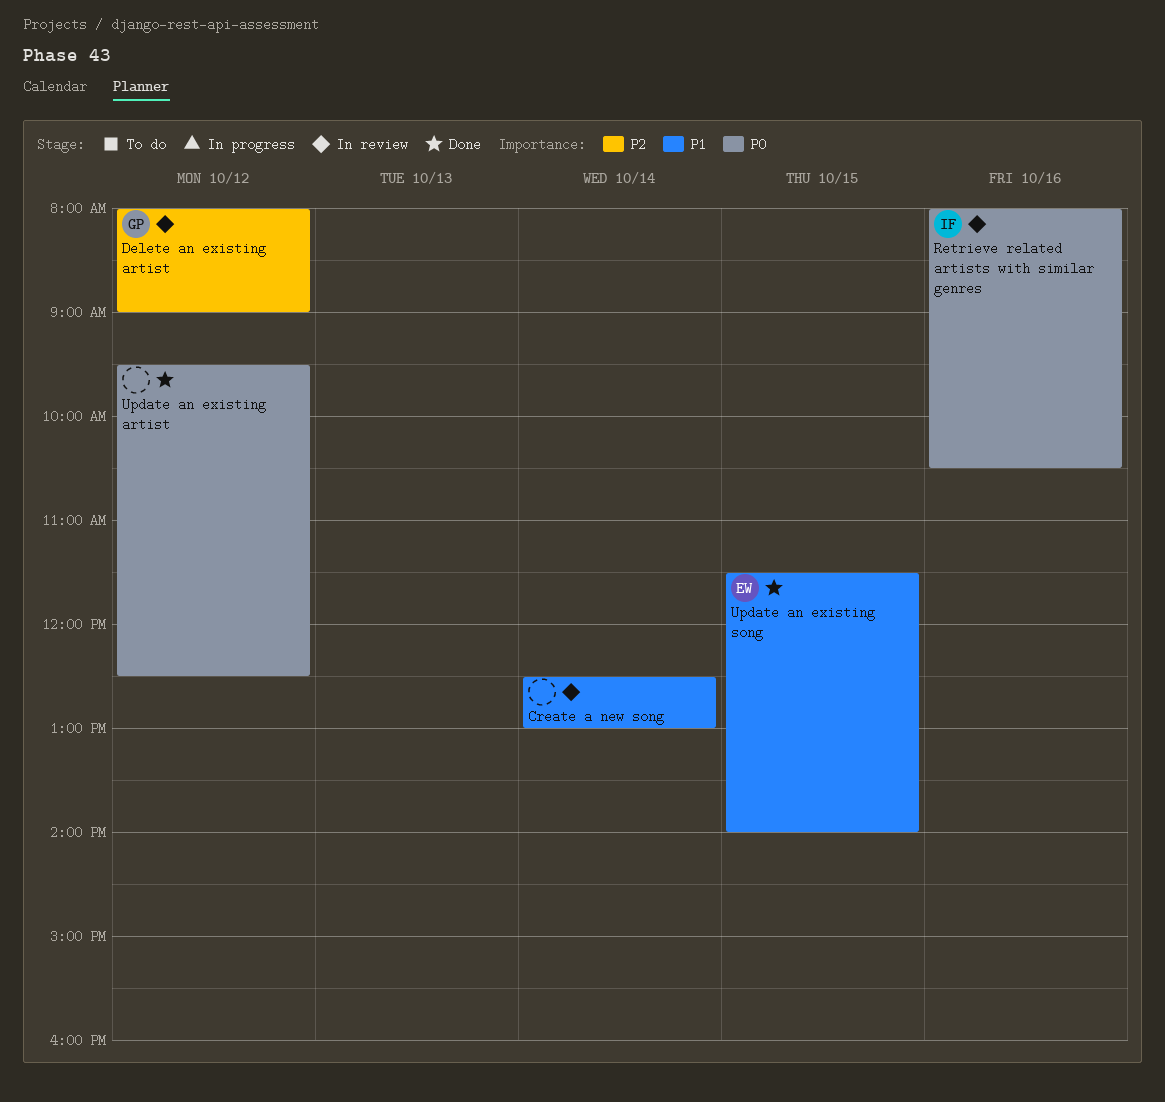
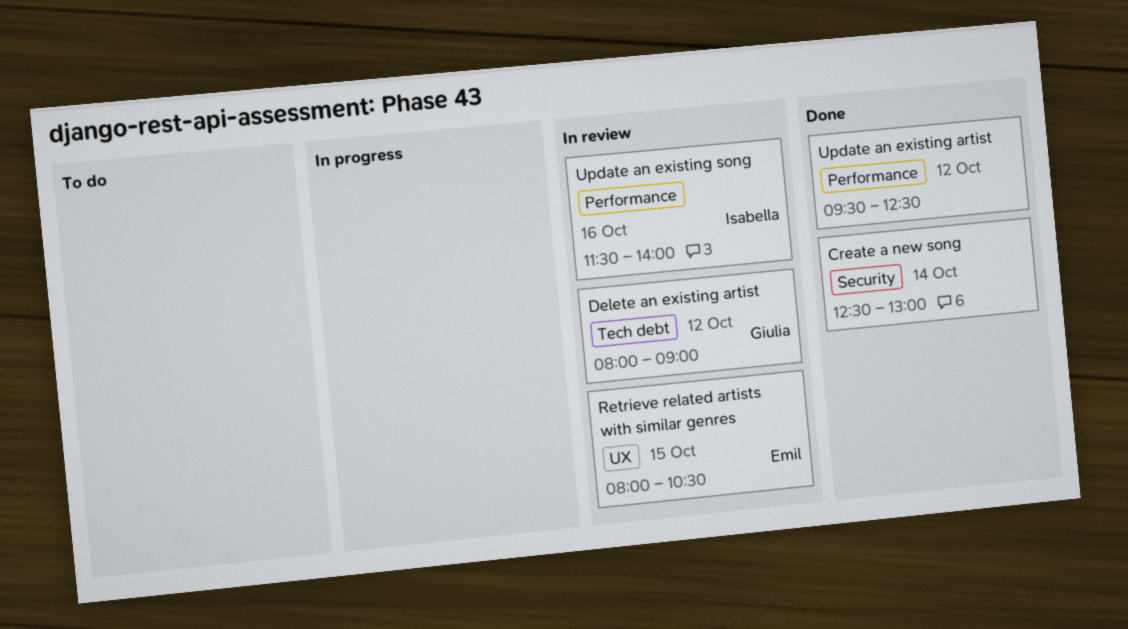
Create a new song, status: In review -> Done
Retrieve related artists with similar genres, owner: Isabella -> Emil
Retrieve related artists with similar genres, day: Oct 16 -> Oct 15
Update an existing song, status: Done -> In review
Update an existing song, owner: Emil -> Isabella
Update an existing song, day: Oct 15 -> Oct 16

